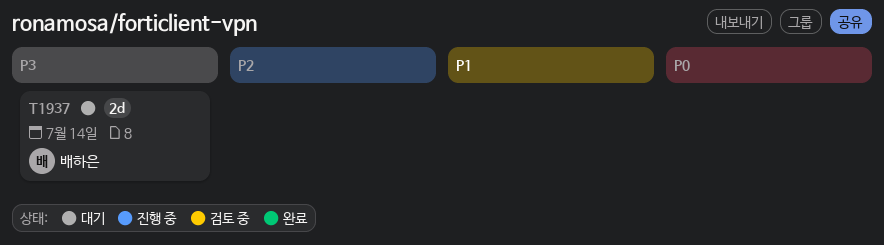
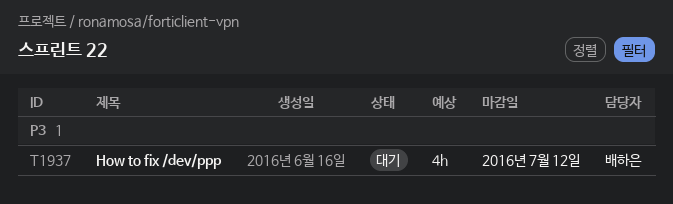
T1937, estimate: 2d -> 4h
T1937, due: Jul 14 -> Jul 12

